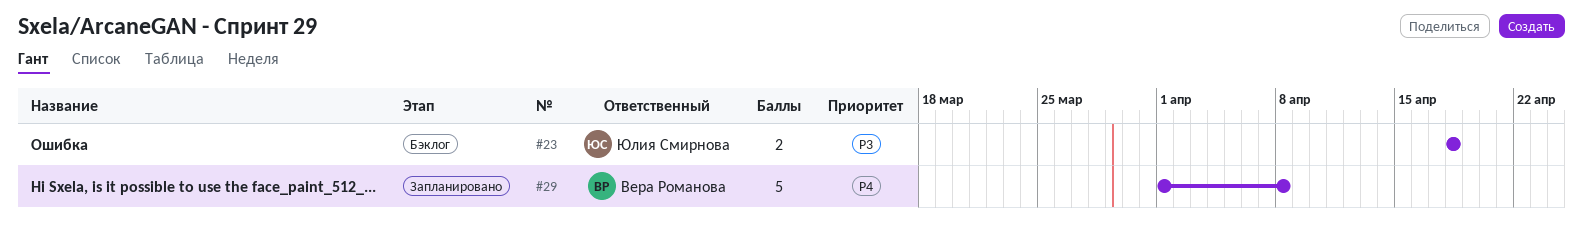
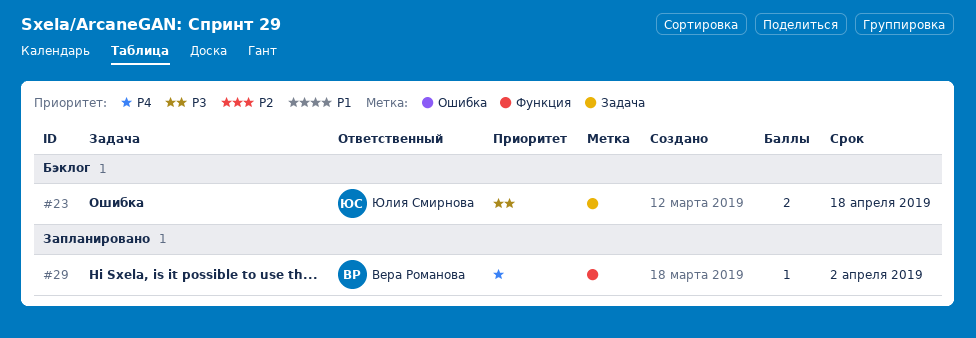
#29, estimate: 5 -> 1
#29, due: Apr 8 -> Apr 2

